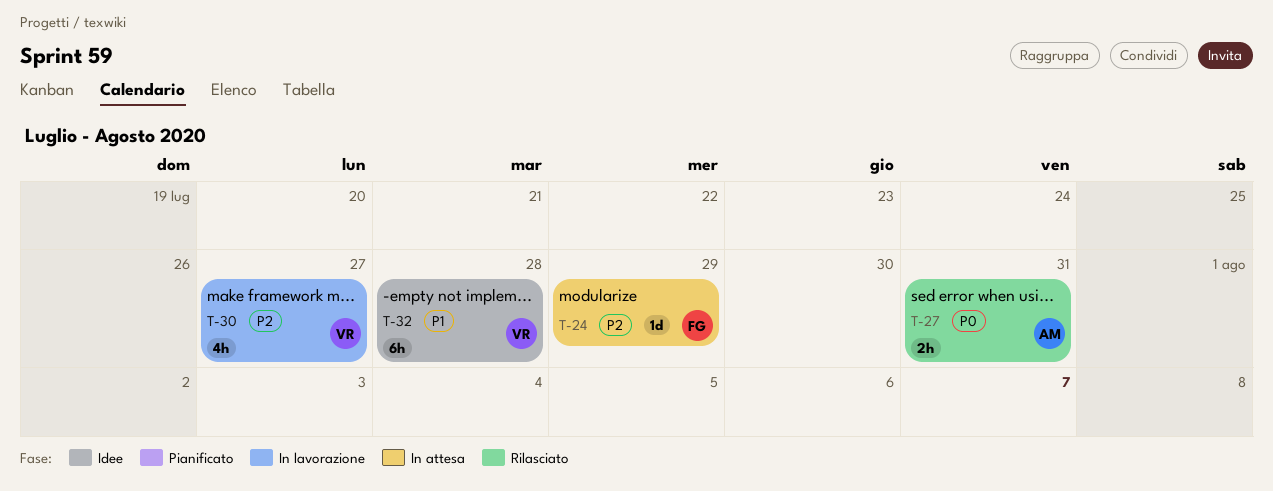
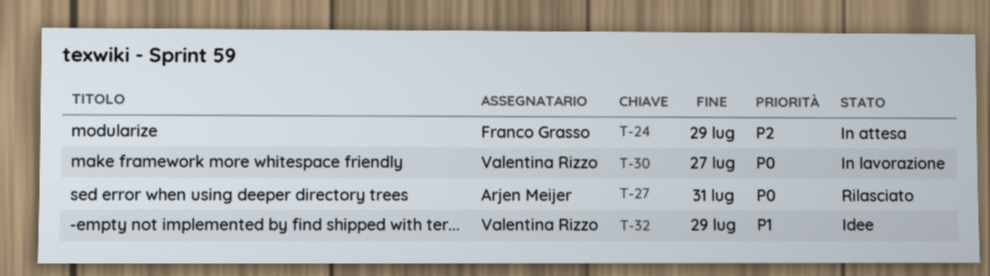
T-30, priority: P2 -> P0
T-32, due: Jul 28 -> Jul 29

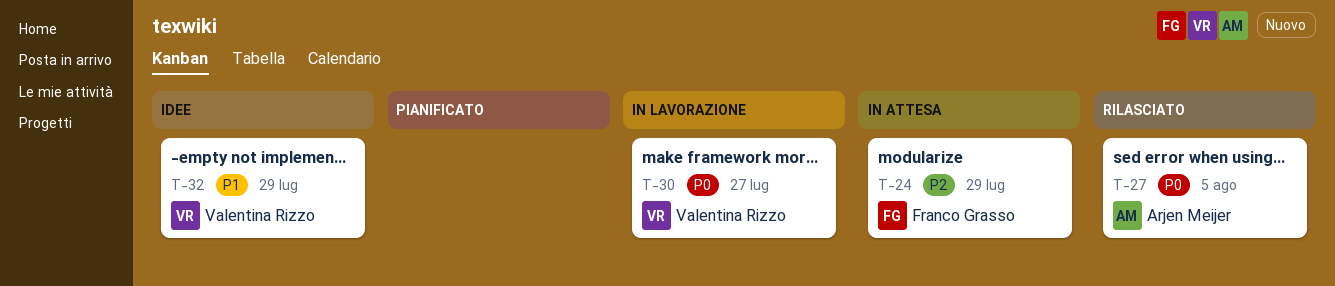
T-27, due: Jul 31 -> Aug 5

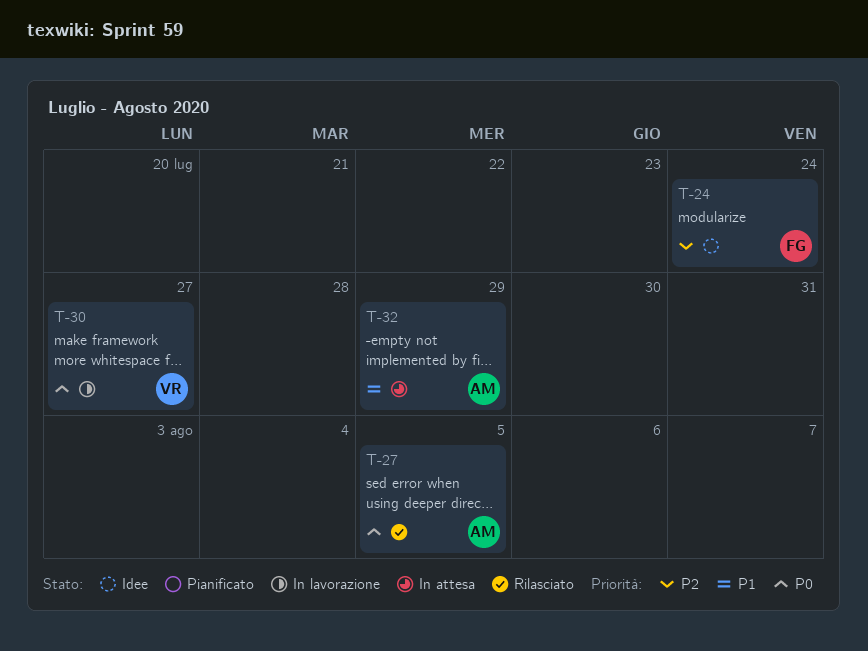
T-24, status: In attesa -> Idee
T-24, due: Jul 29 -> Jul 24
T-32, status: Idee -> In attesa
T-32, owner: Valentina Rizzo -> Arjen Meijer

